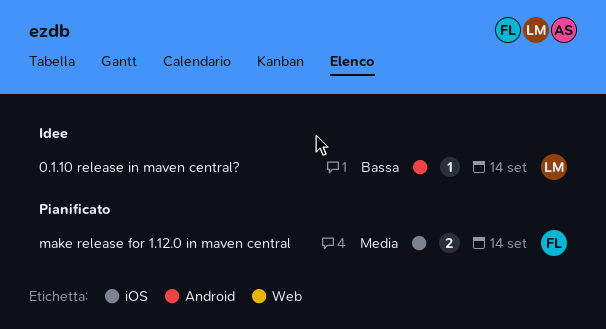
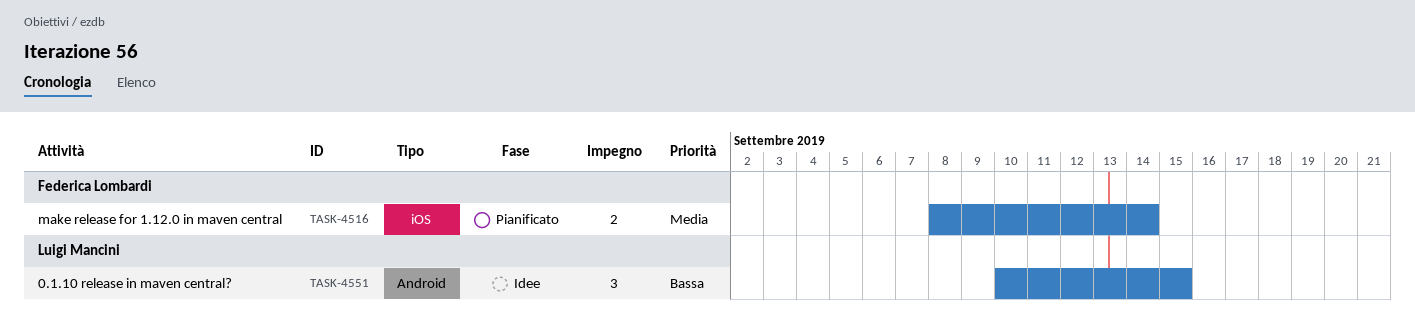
0.1.10 release in maven central?, estimate: 1 -> 3
0.1.10 release in maven central?, due: Sep 14 -> Sep 15

